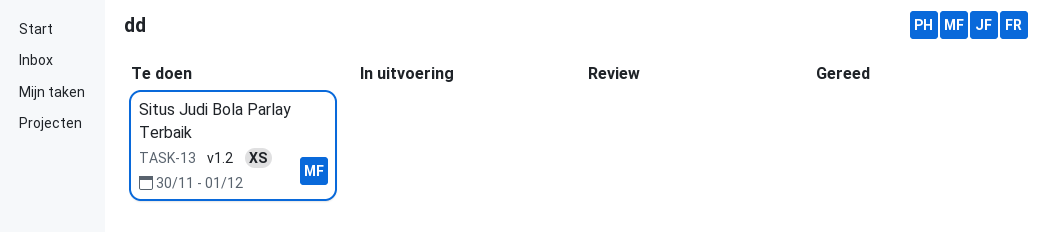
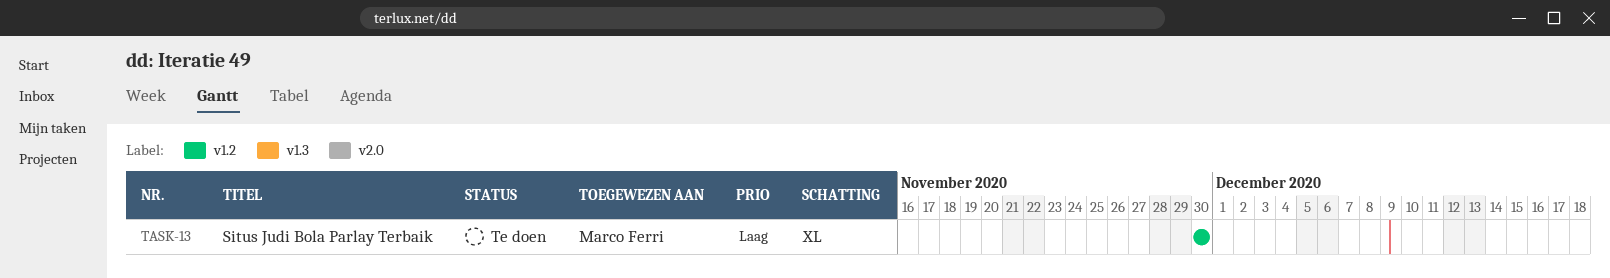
TASK-13, estimate: XS -> XL
TASK-13, due: Dec 1 -> Nov 30

